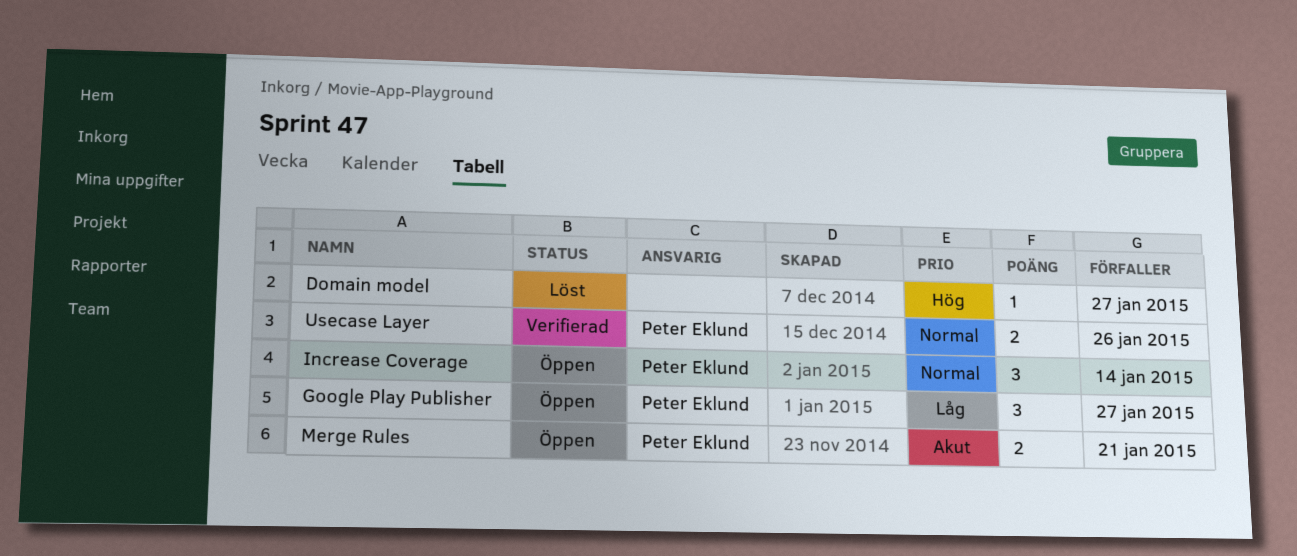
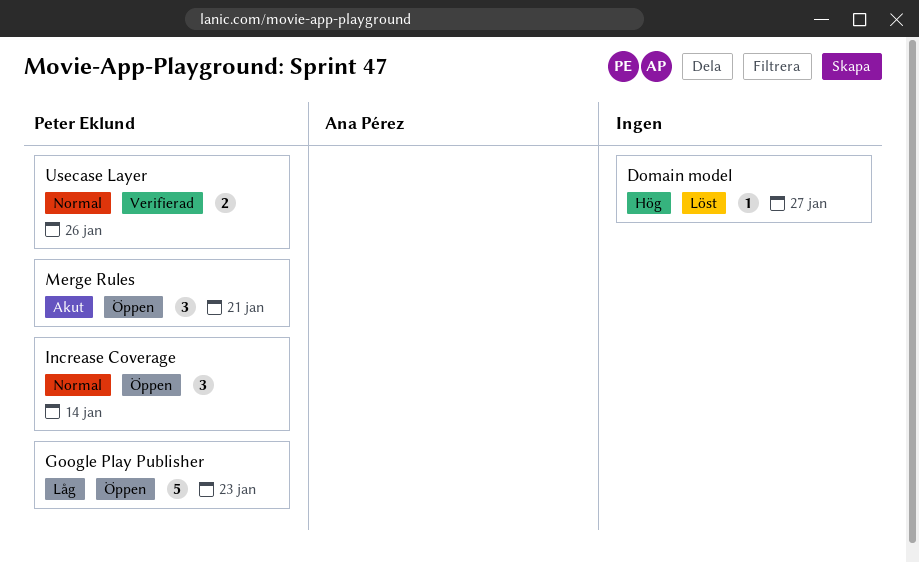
Google Play Publisher, estimate: 3 -> 5
Google Play Publisher, due: Jan 27 -> Jan 23
Merge Rules, estimate: 2 -> 3

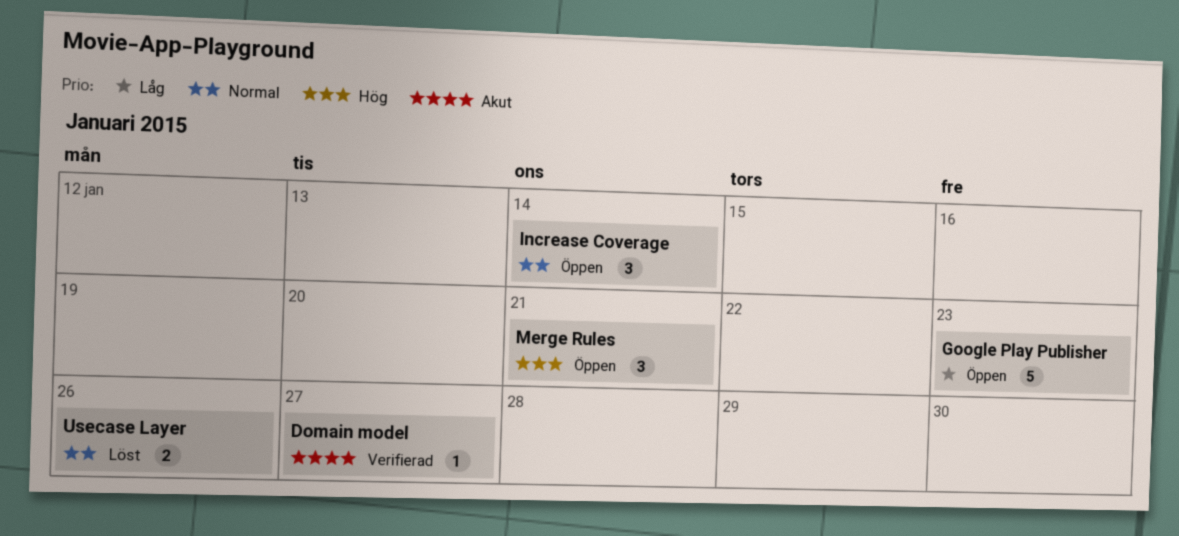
Domain model, status: Löst -> Verifierad
Domain model, priority: Hög -> Akut
Merge Rules, priority: Akut -> Hög
Usecase Layer, status: Verifierad -> Löst

